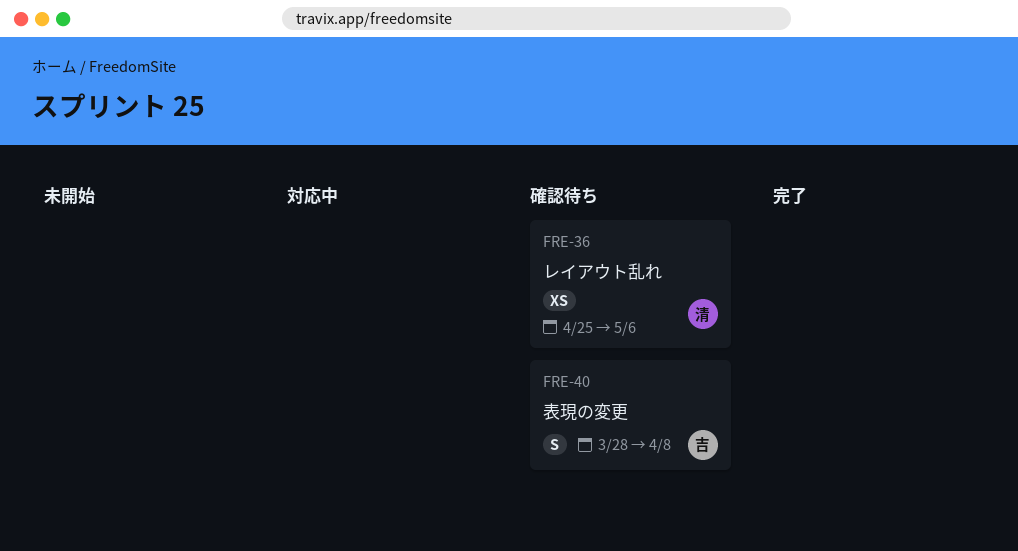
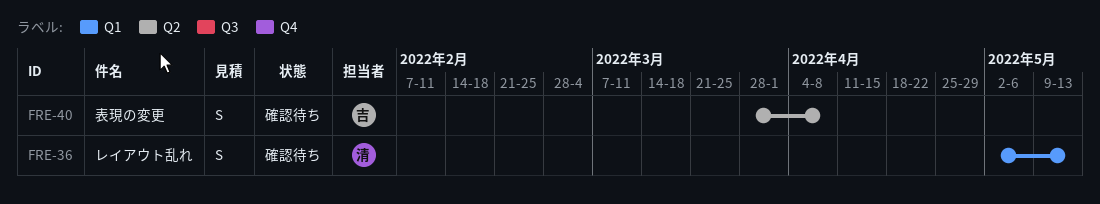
FRE-36, estimate: XS -> S
FRE-36, start: Apr 25 -> May 2
FRE-36, due: May 6 -> May 13

